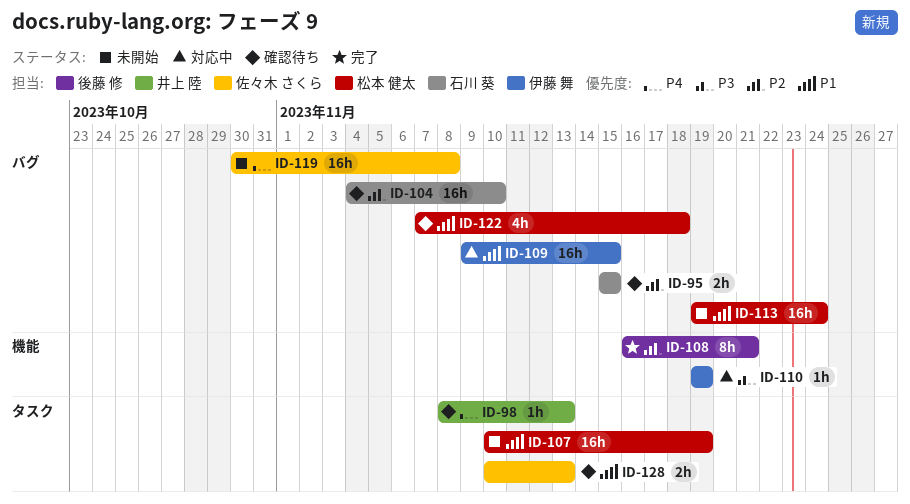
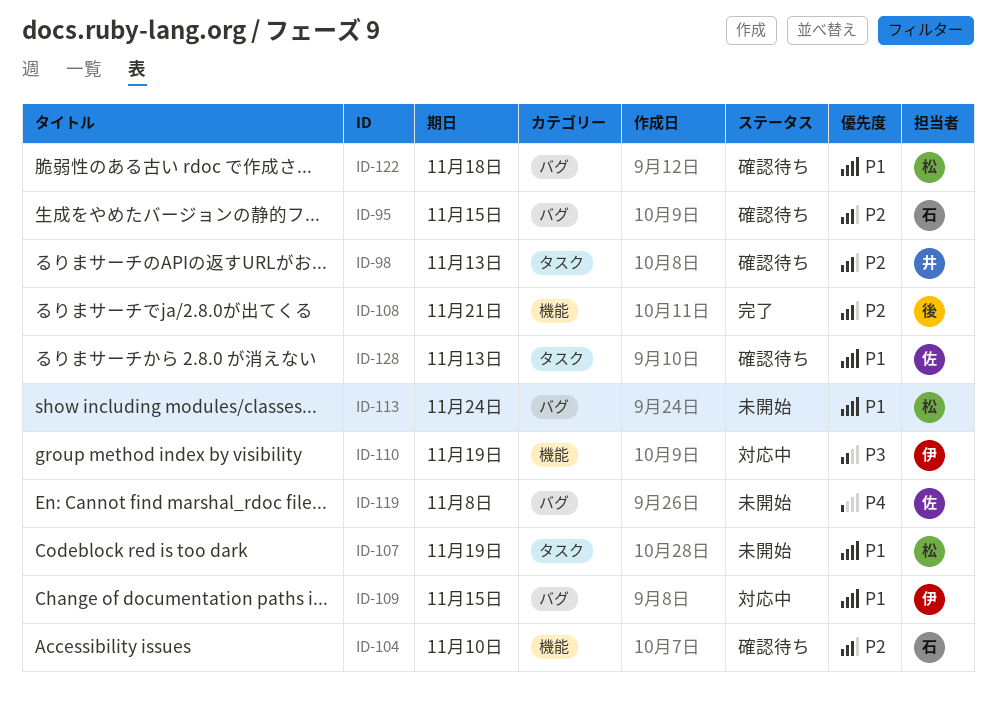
ID-98, priority: P4 -> P2
ID-104, label: バグ -> 機能

